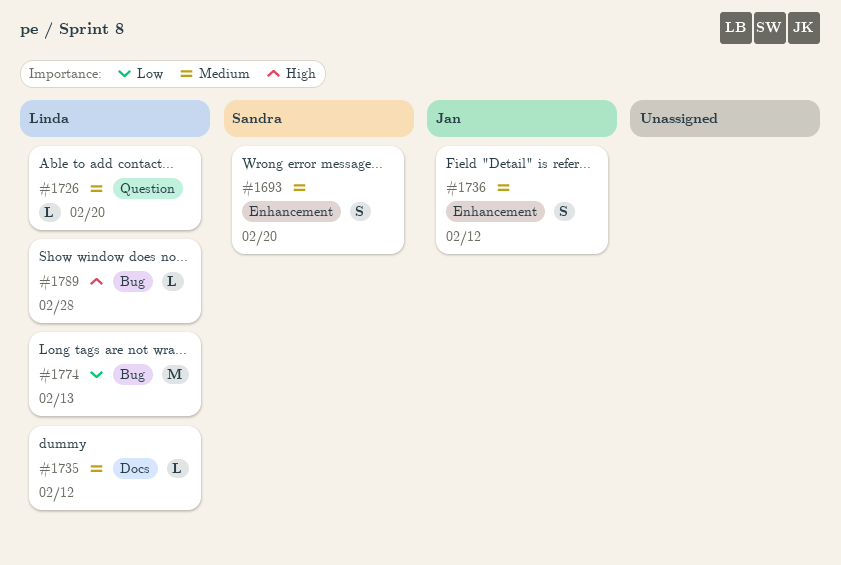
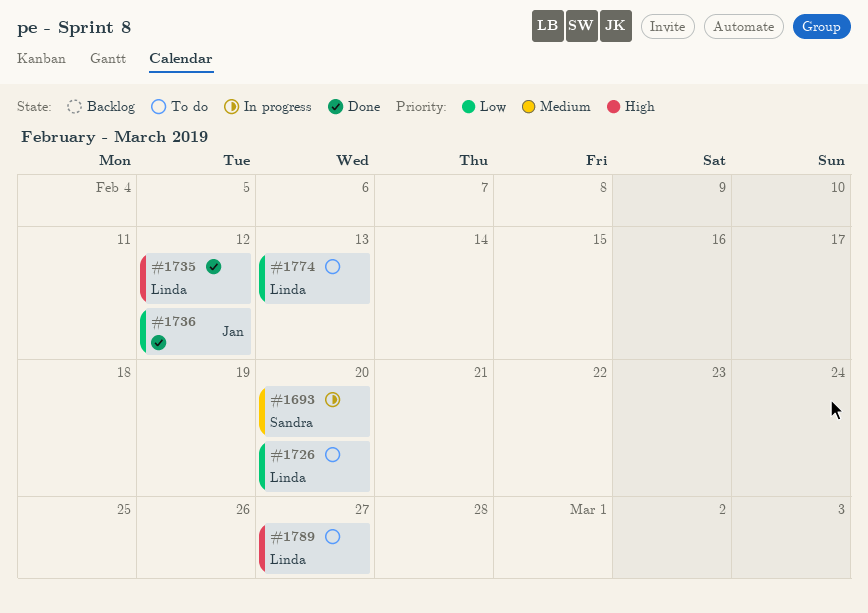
#1726, priority: Medium -> Low
#1735, priority: Medium -> High
#1736, priority: Medium -> Low
#1789, due: Feb 28 -> Feb 27

